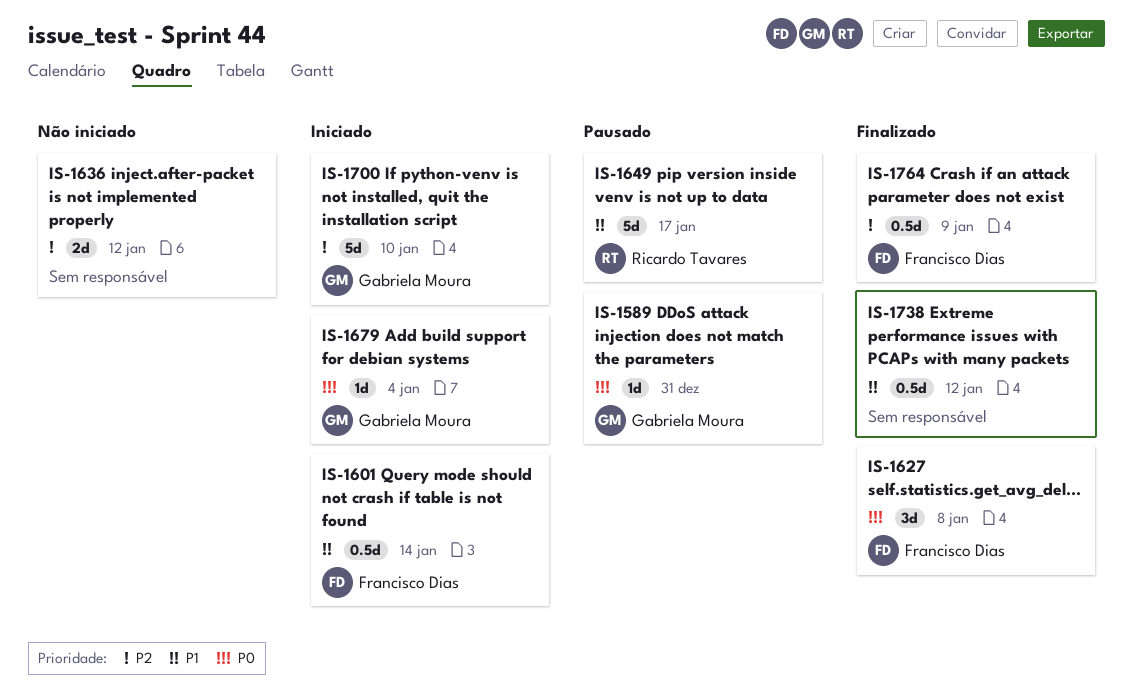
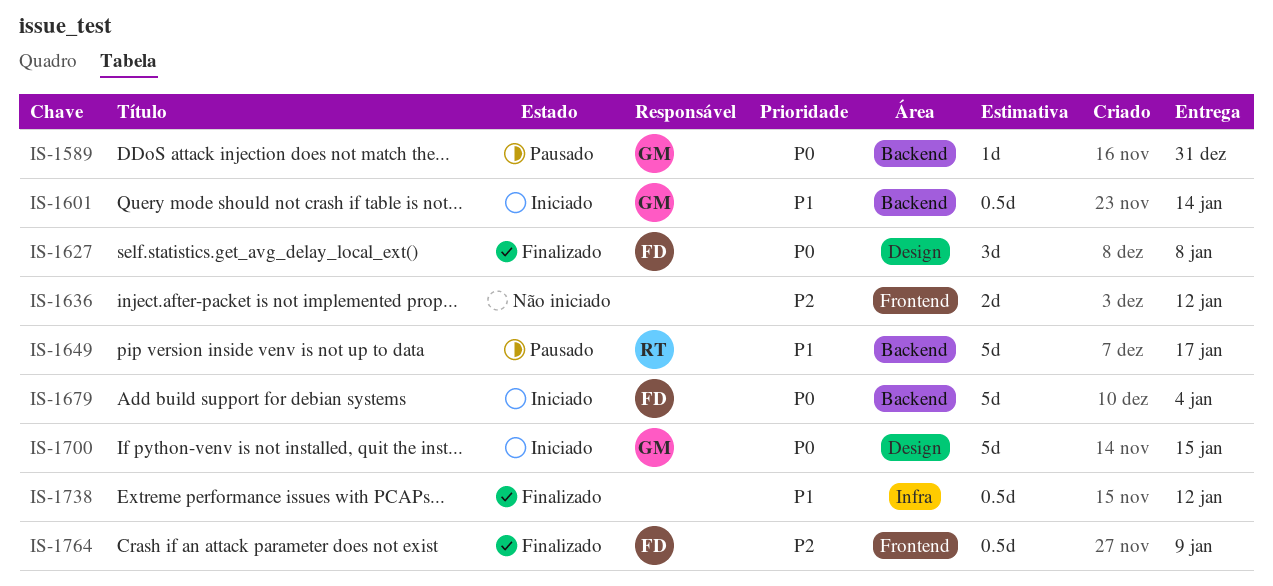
IS-1601, owner: Francisco Dias -> Gabriela Moura
IS-1679, owner: Gabriela Moura -> Francisco Dias
IS-1679, estimate: 1d -> 5d
IS-1700, priority: P2 -> P0
IS-1700, due: Jan 10 -> Jan 15

